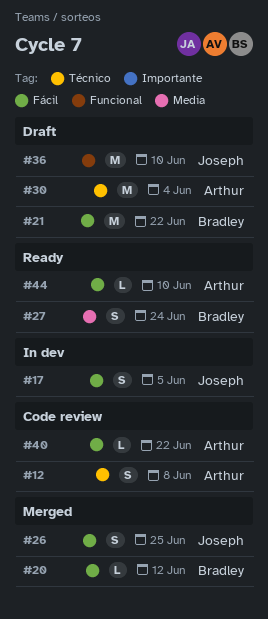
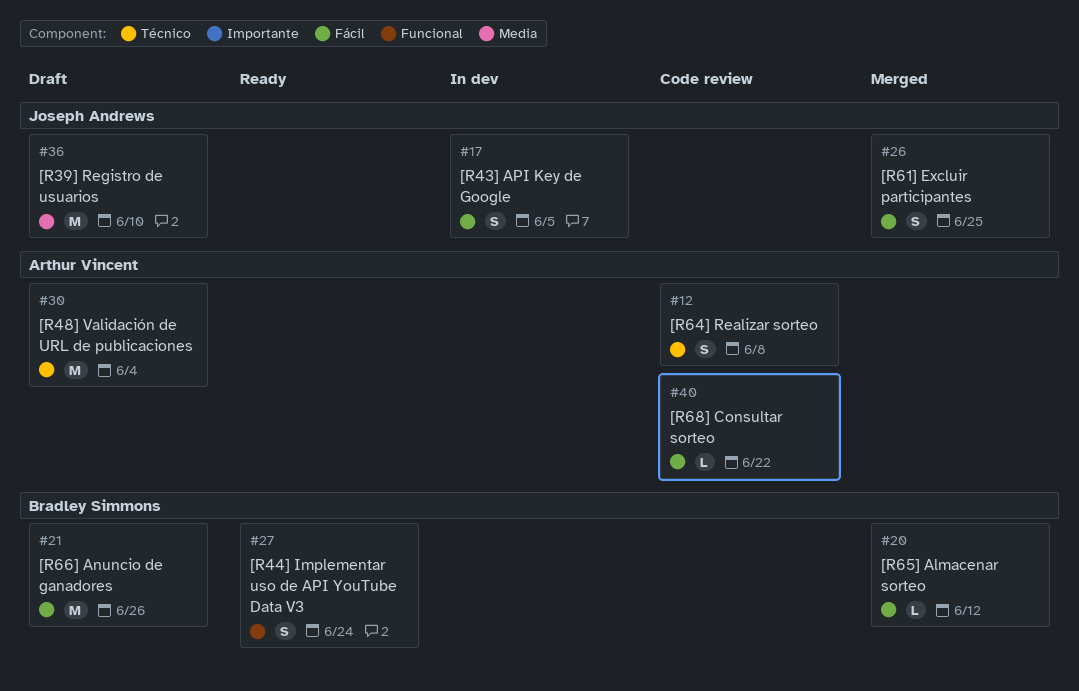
#21, due: Jun 22 -> Jun 26
#27, label: Media -> Funcional
#36, label: Funcional -> Media
#44: present -> none

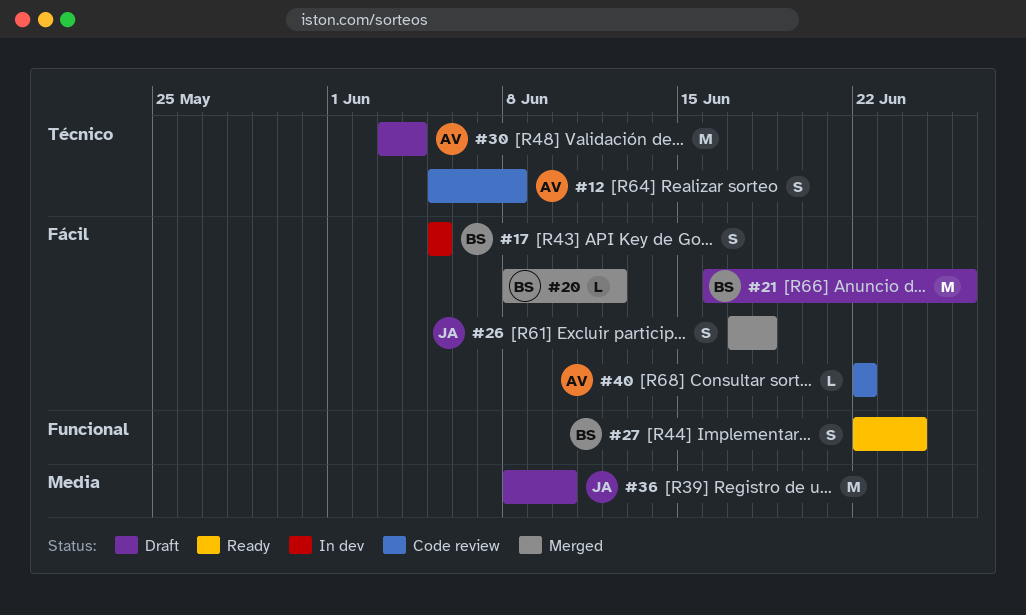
#17, owner: Joseph Andrews -> Bradley Simmons
#26, due: Jun 25 -> Jun 18

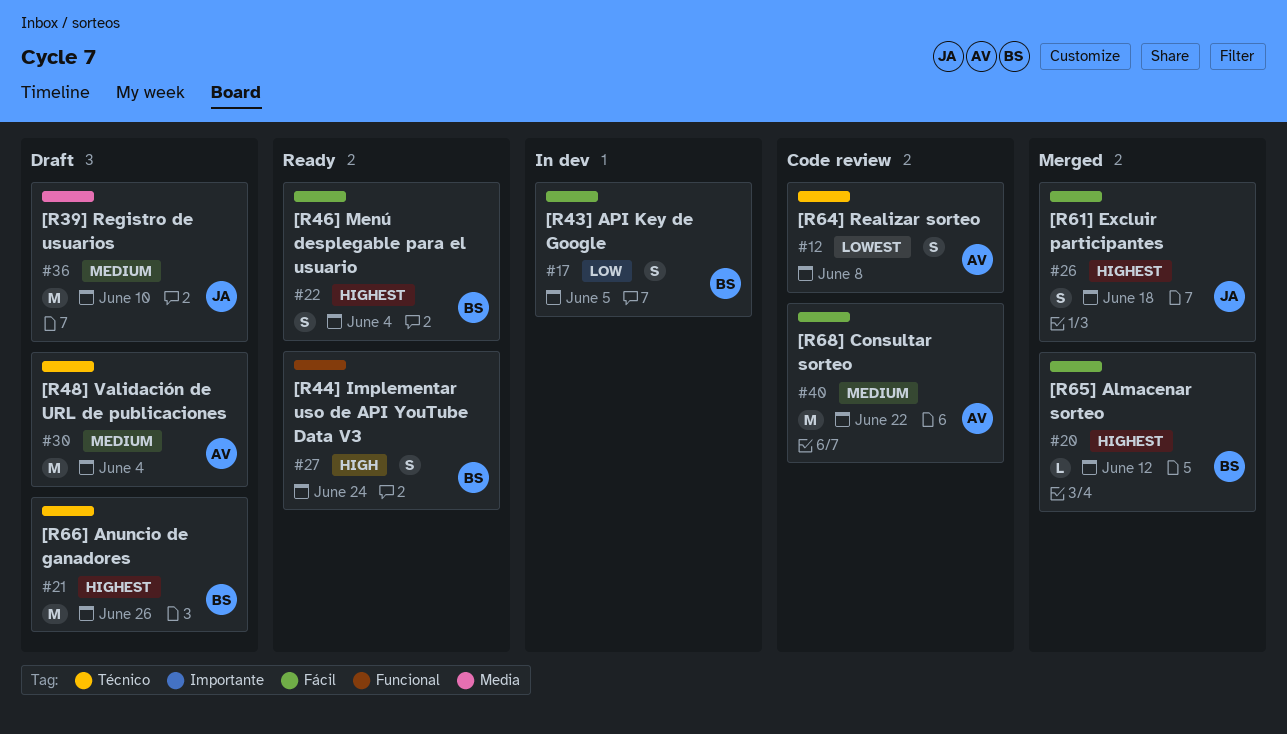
#21, label: Fácil -> Técnico
#22: none -> present
#40, estimate: L -> M

